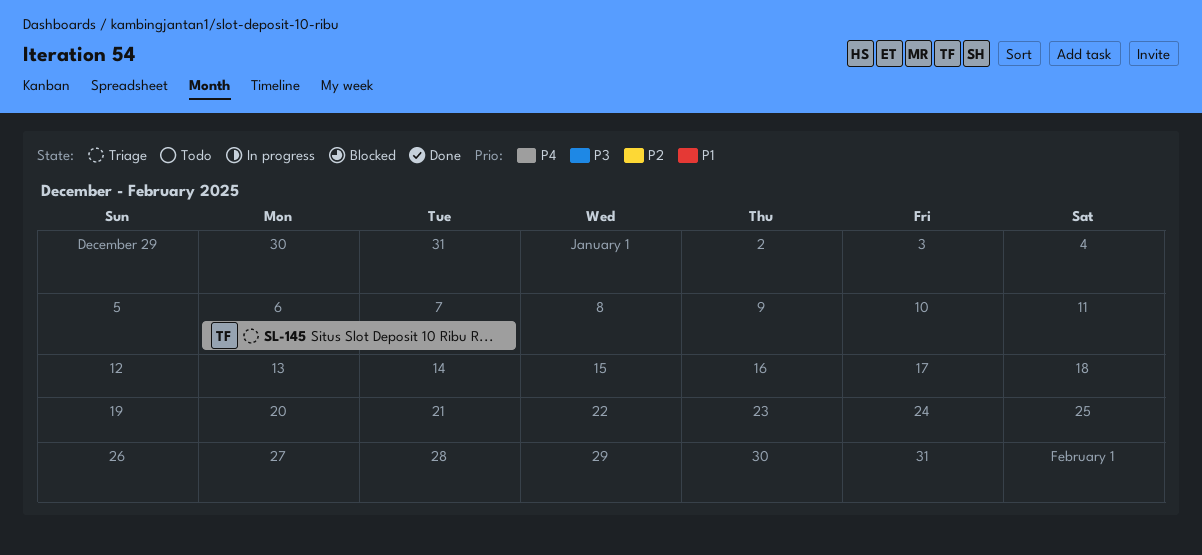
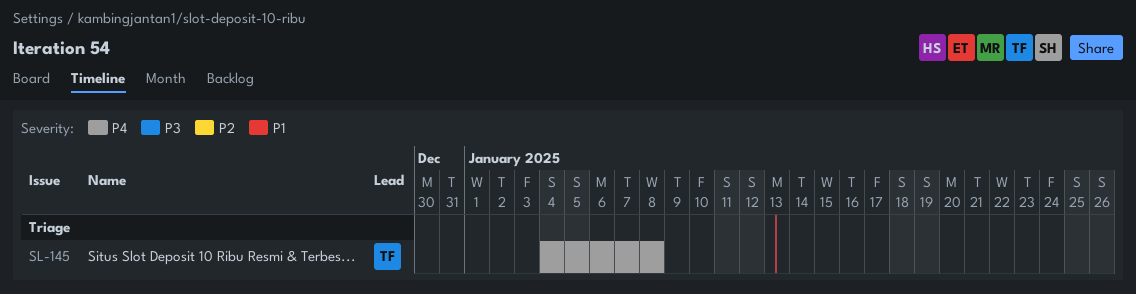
SL-145, start: Jan 6 -> Jan 4
SL-145, due: Jan 7 -> Jan 8

